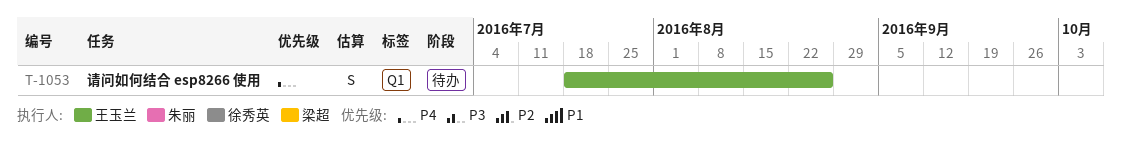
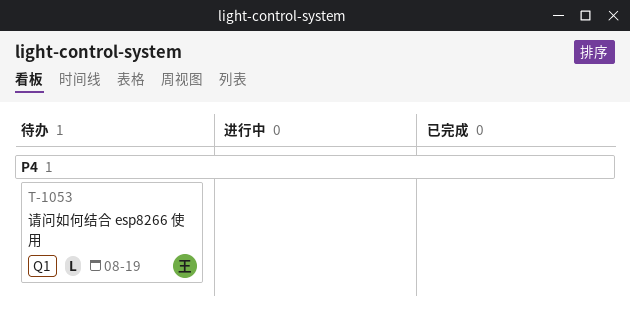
T-1053, estimate: S -> L
T-1053, due: Aug 26 -> Aug 19

